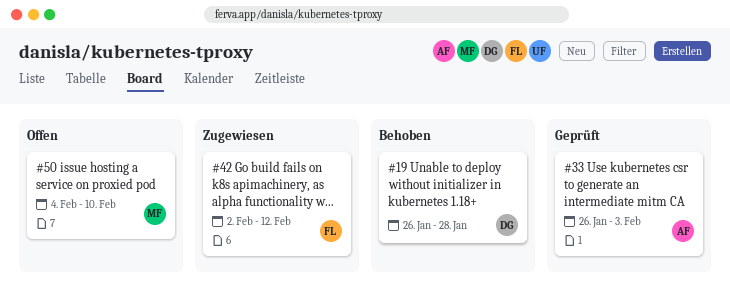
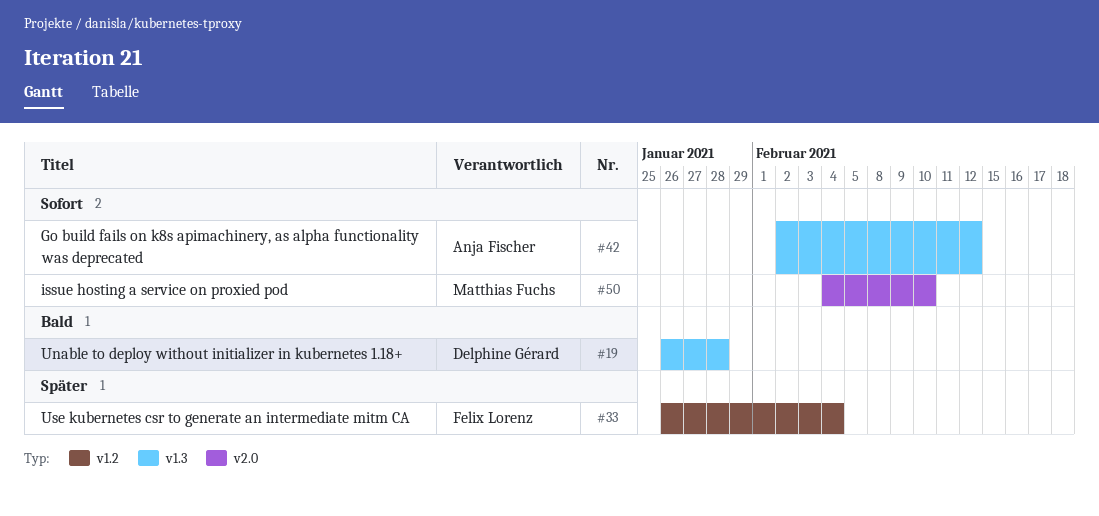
#33, owner: Anja Fischer -> Felix Lorenz
#33, due: Feb 3 -> Feb 4
#42, owner: Felix Lorenz -> Anja Fischer

